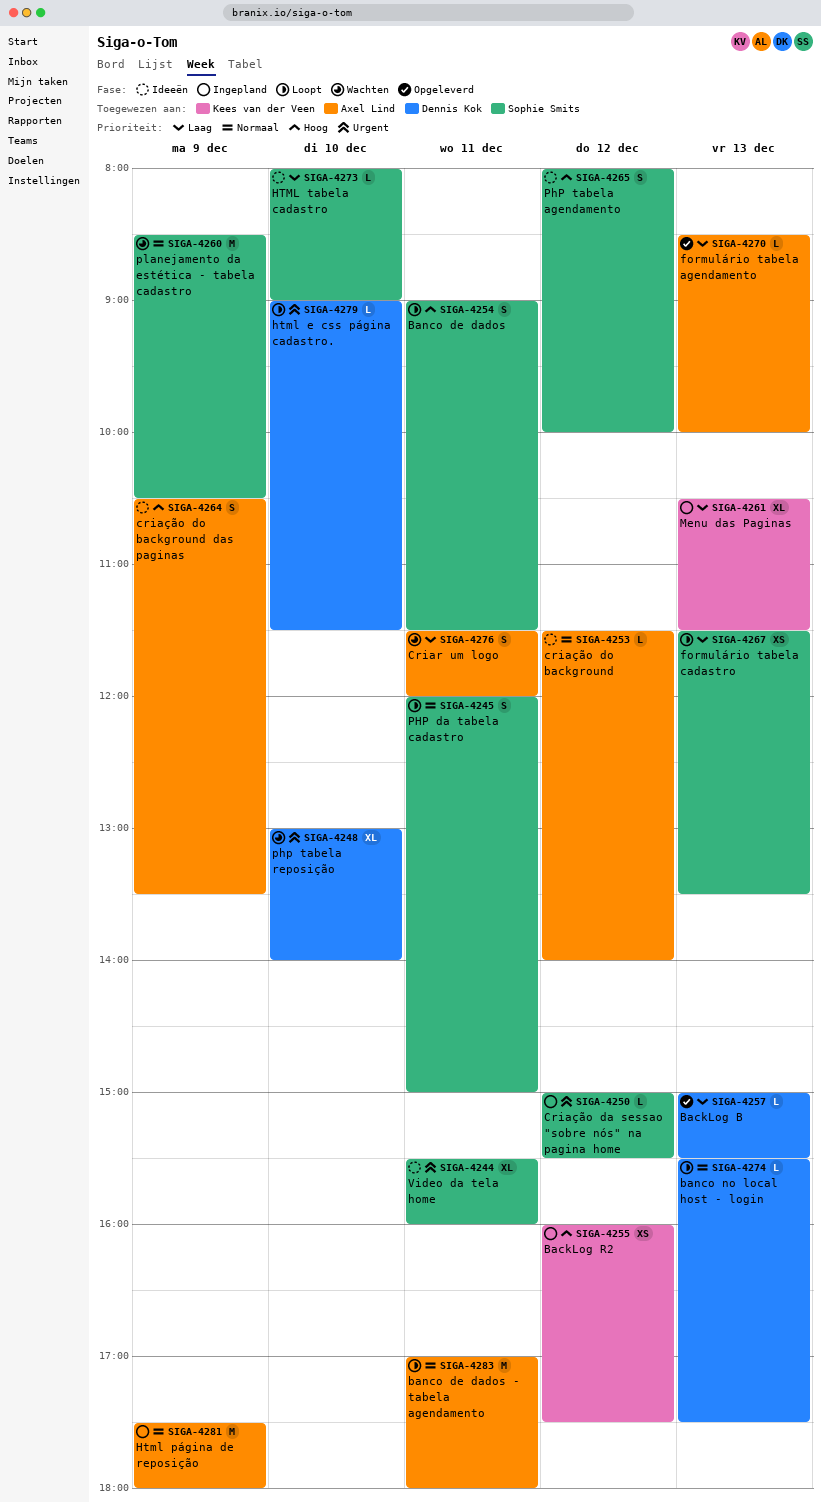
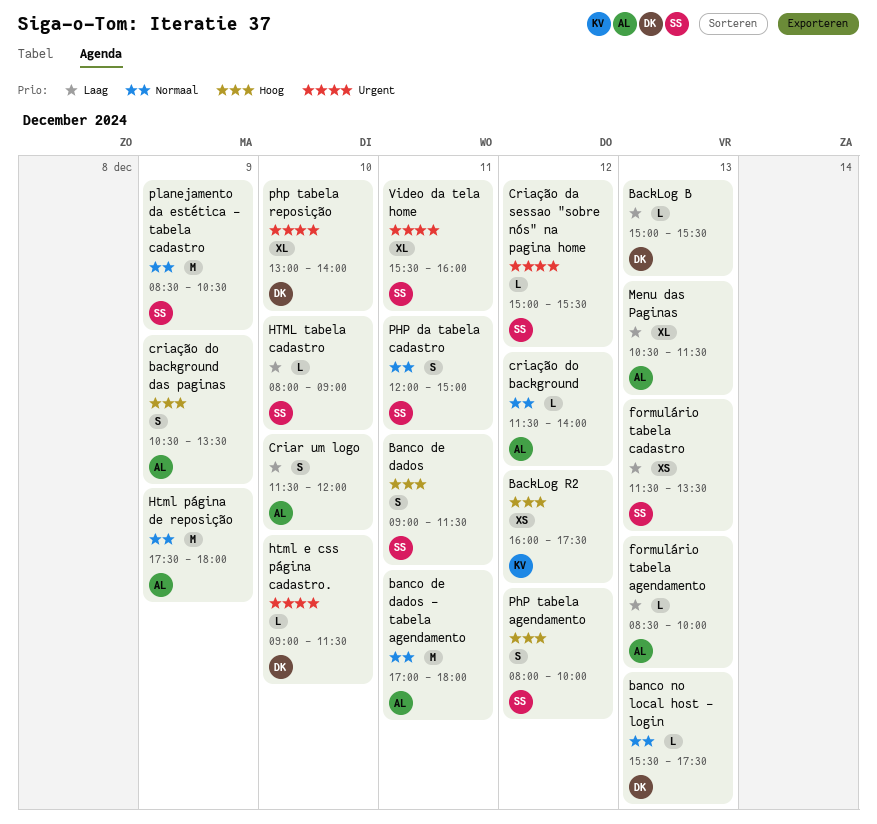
Criar um logo, day: Dec 11 -> Dec 10
Menu das Paginas, owner: Kees van der Veen -> Axel Lind

